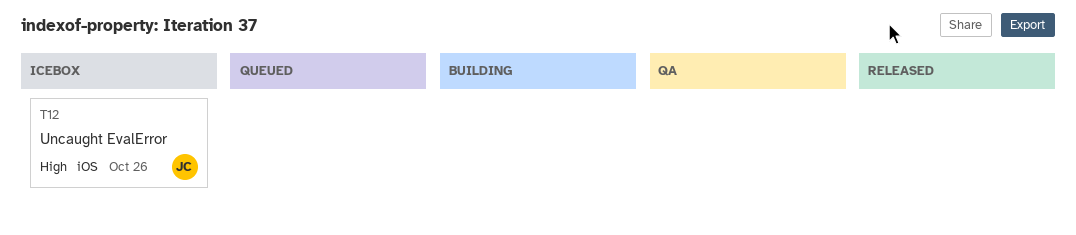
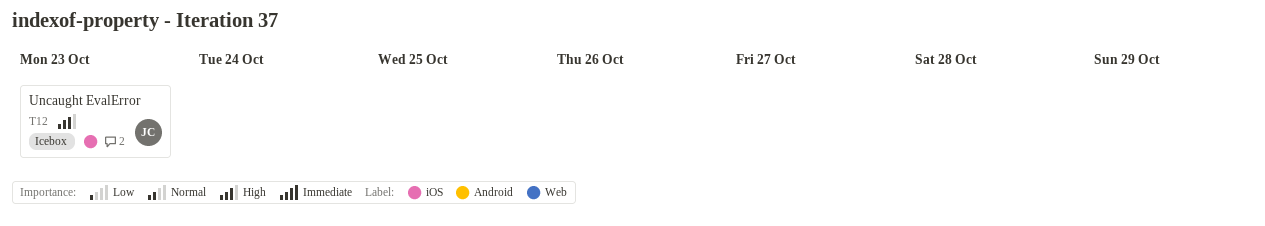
T12, due: Oct 26 -> Oct 23

